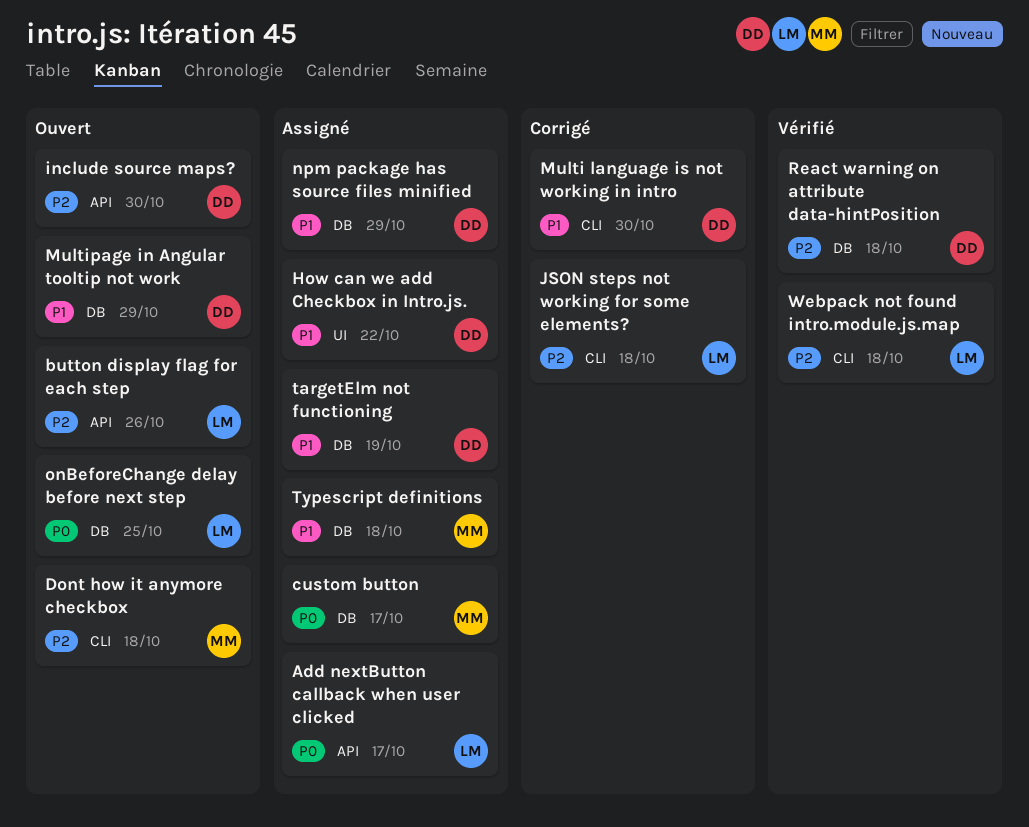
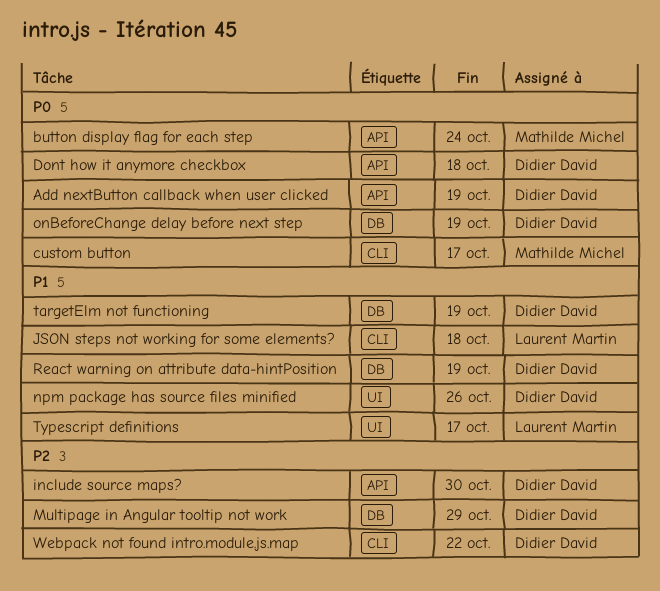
Add nextButton callback when user clicked, owner: Laurent Martin -> Didier David
Add nextButton callback when user clicked, due: Oct 17 -> Oct 19
button display flag for each step, owner: Laurent Martin -> Mathilde Michel
button display flag for each step, priority: P2 -> P0
button display flag for each step, due: Oct 26 -> Oct 24
custom button, label: DB -> CLI
Dont how it anymore checkbox, owner: Mathilde Michel -> Didier David
Dont how it anymore checkbox, priority: P2 -> P0
Dont how it anymore checkbox, label: CLI -> API
How can we add Checkbox in Intro.js.: present -> none
JSON steps not working for some elements?, priority: P2 -> P1
Multi language is not working in intro: present -> none
Multipage in Angular tooltip not work, priority: P1 -> P2
npm package has source files minified, label: DB -> UI
npm package has source files minified, due: Oct 29 -> Oct 26
onBeforeChange delay before next step, owner: Laurent Martin -> Didier David
onBeforeChange delay before next step, due: Oct 25 -> Oct 19
React warning on attribute data-hintPosition, priority: P2 -> P1
React warning on attribute data-hintPosition, due: Oct 18 -> Oct 19
Typescript definitions, owner: Mathilde Michel -> Laurent Martin
Typescript definitions, label: DB -> UI
Typescript definitions, due: Oct 18 -> Oct 17
Webpack not found intro.module.js.map, owner: Laurent Martin -> Didier David
Webpack not found intro.module.js.map, due: Oct 18 -> Oct 22

